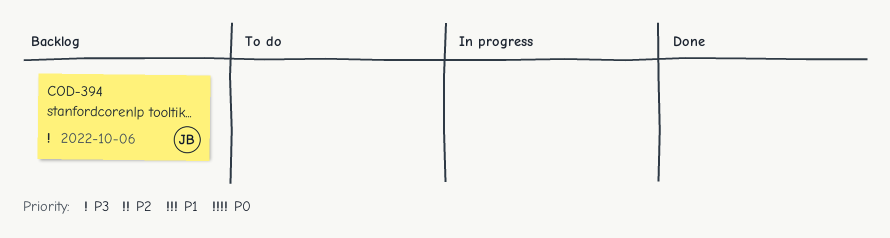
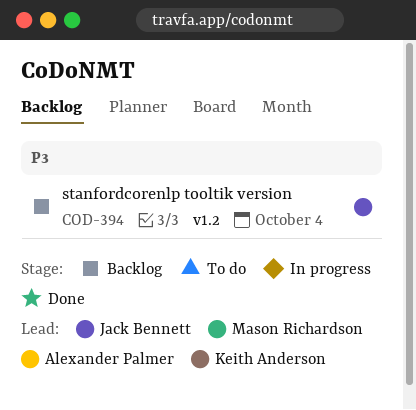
COD-394, due: Oct 6 -> Oct 4

